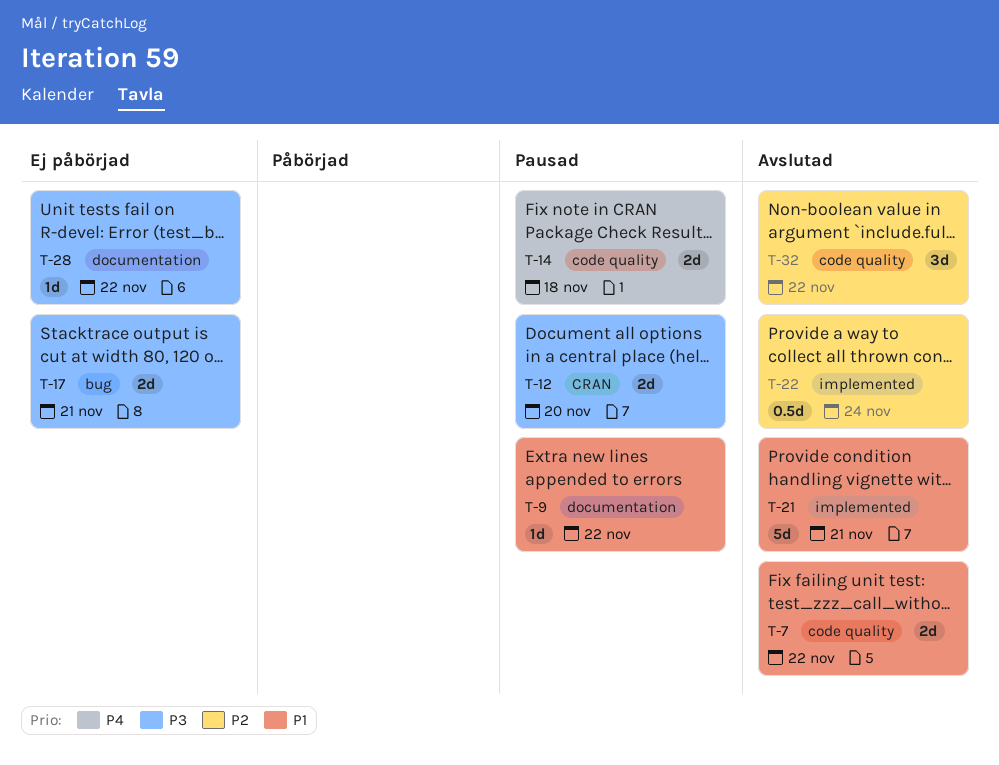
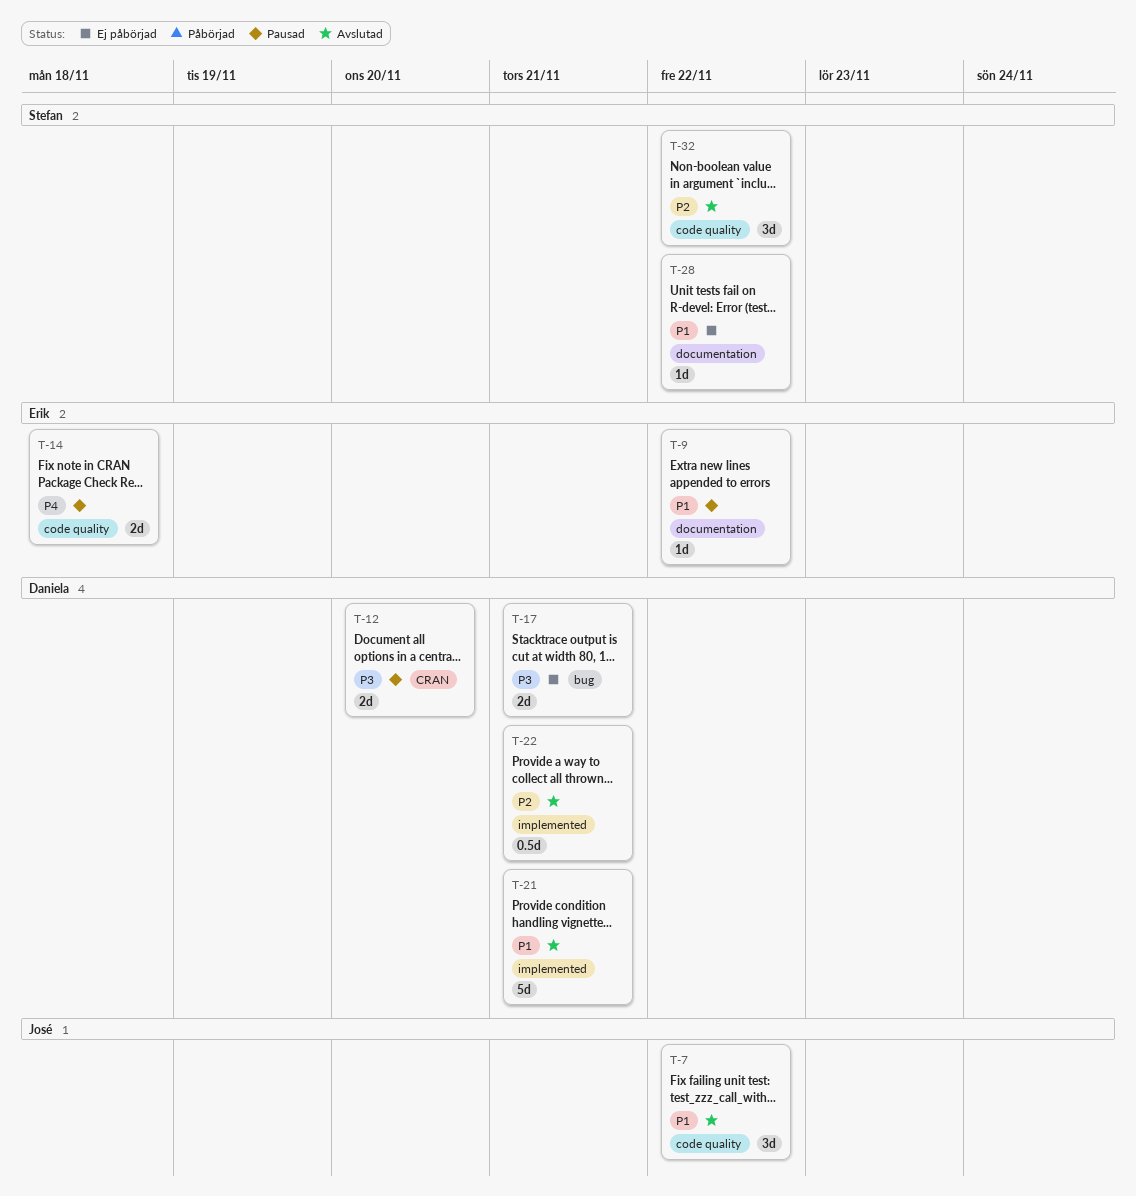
T-7, estimate: 2d -> 3d
T-22, due: Nov 24 -> Nov 21
T-28, priority: P3 -> P1

